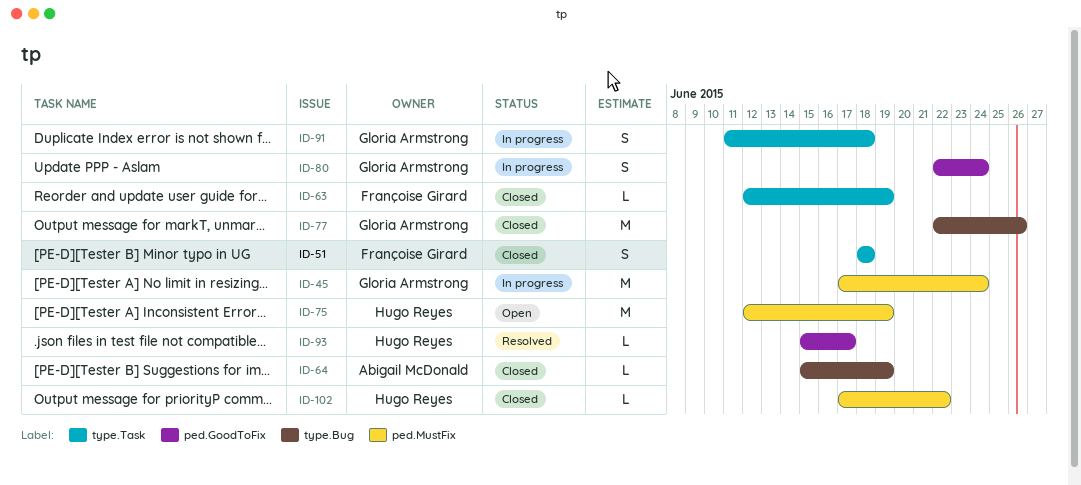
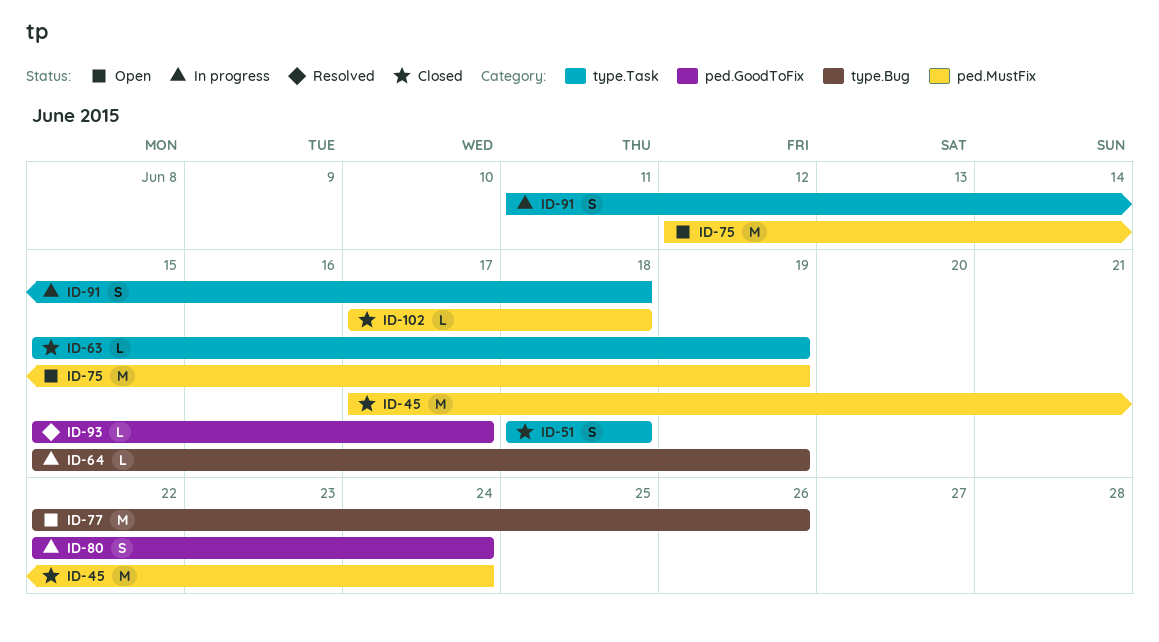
ID-45, status: In progress -> Closed
ID-63, start: Jun 12 -> Jun 15
ID-64, status: Closed -> In progress
ID-77, status: Closed -> Open
ID-102, due: Jun 22 -> Jun 18

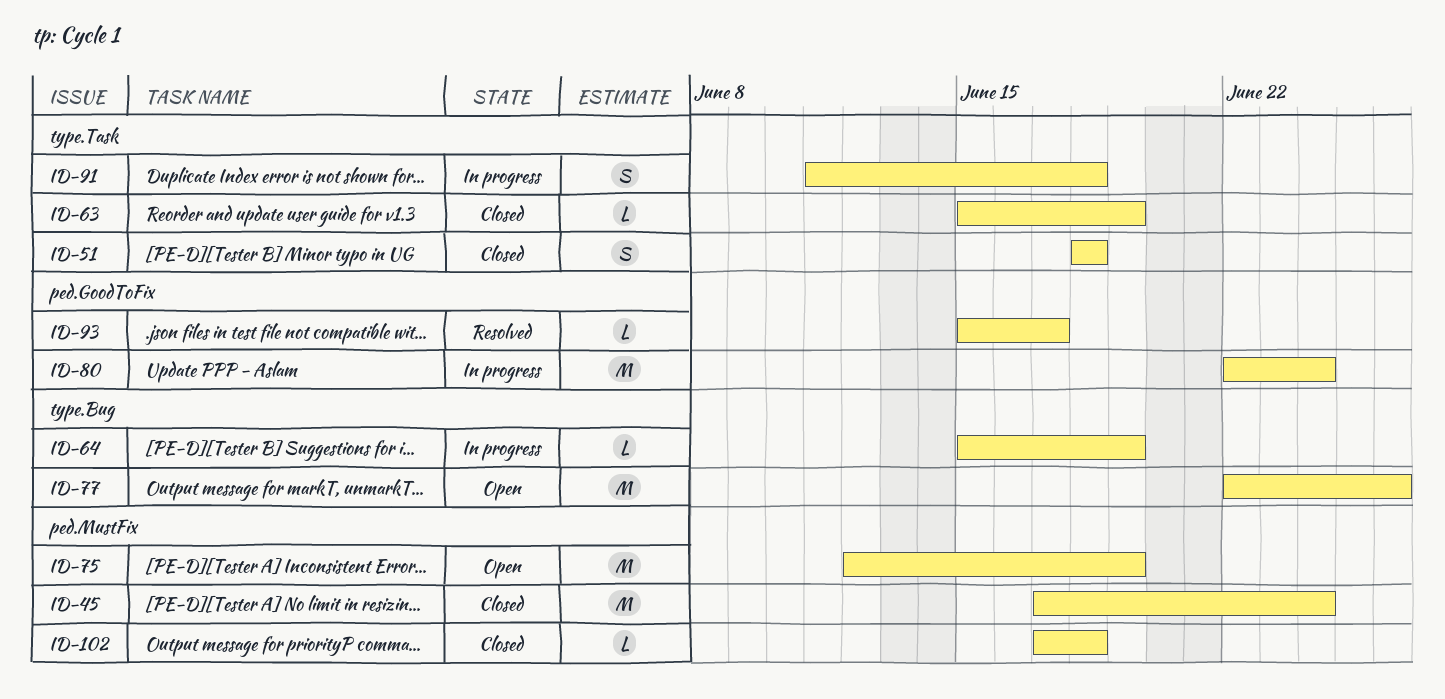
ID-80, estimate: S -> M

